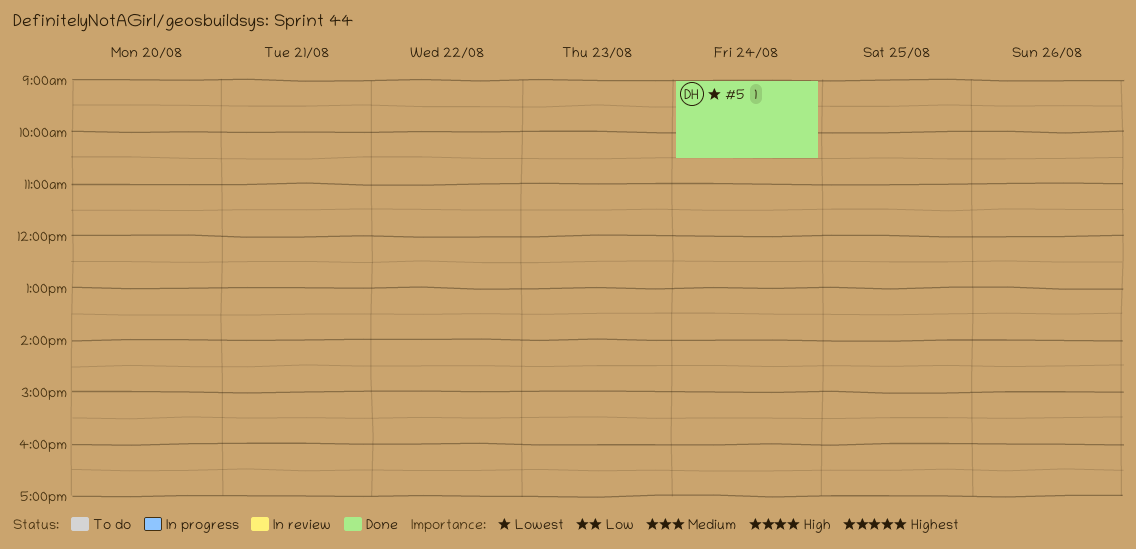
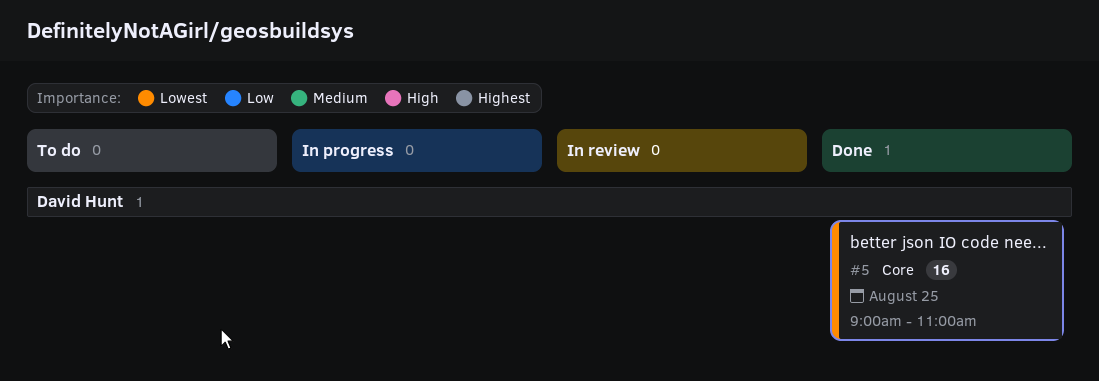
#5, estimate: 1 -> 16
#5, day: Aug 24 -> Aug 25
#5, ends: 10:30 -> 11:00

